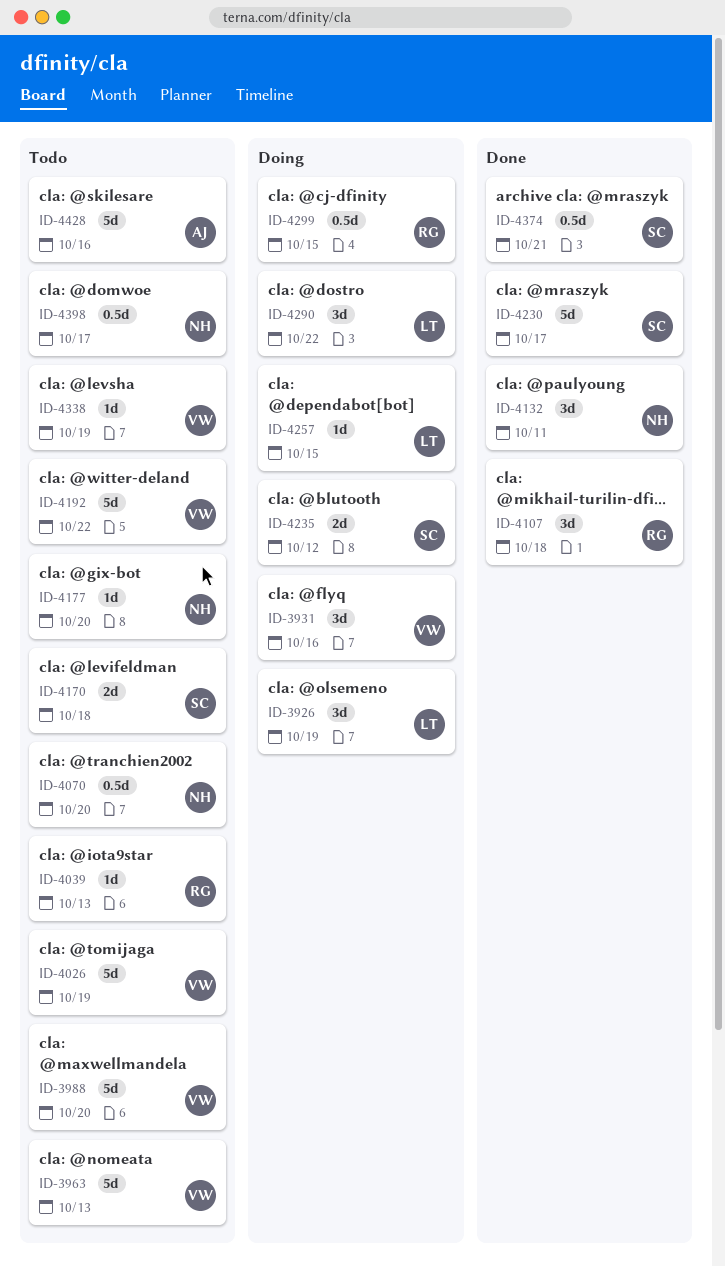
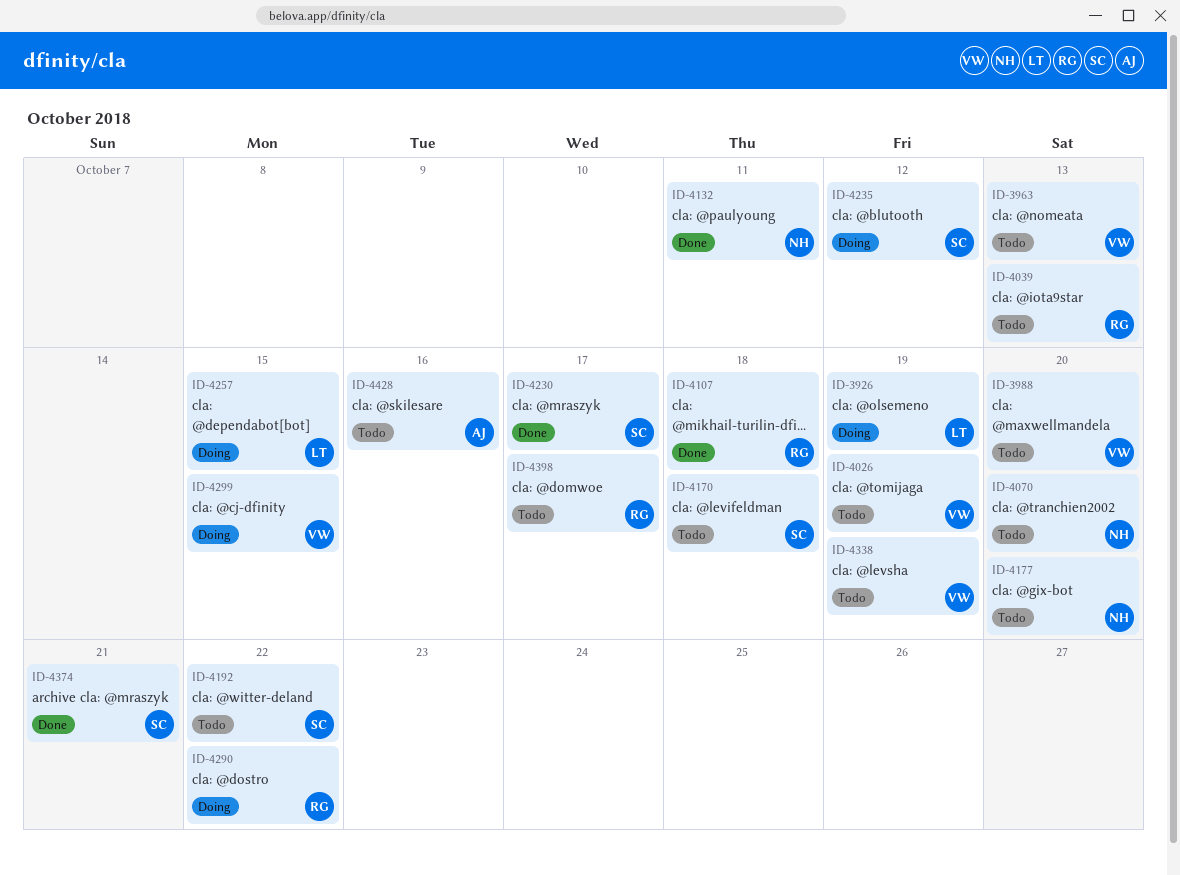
ID-3931: present -> none
ID-4192, owner: VW -> SC
ID-4290, owner: LT -> RG
ID-4299, owner: RG -> VW
ID-4398, owner: NH -> RG

